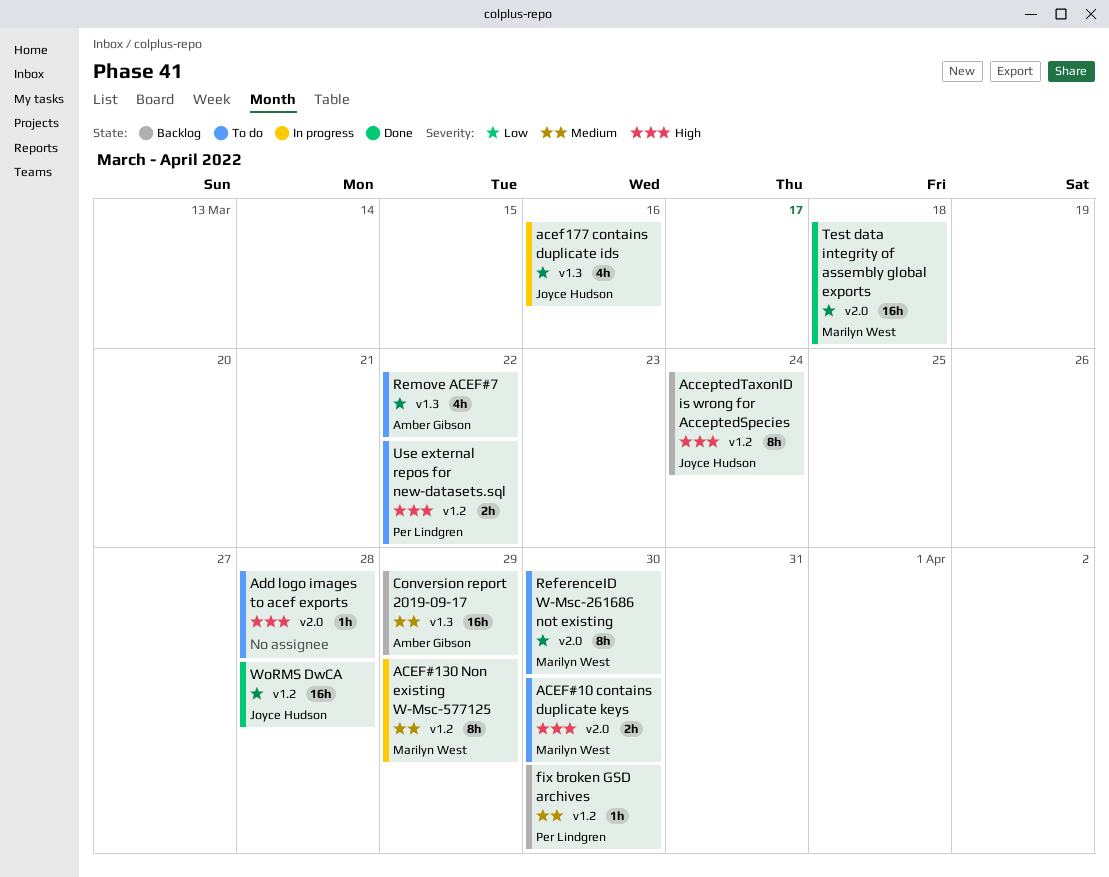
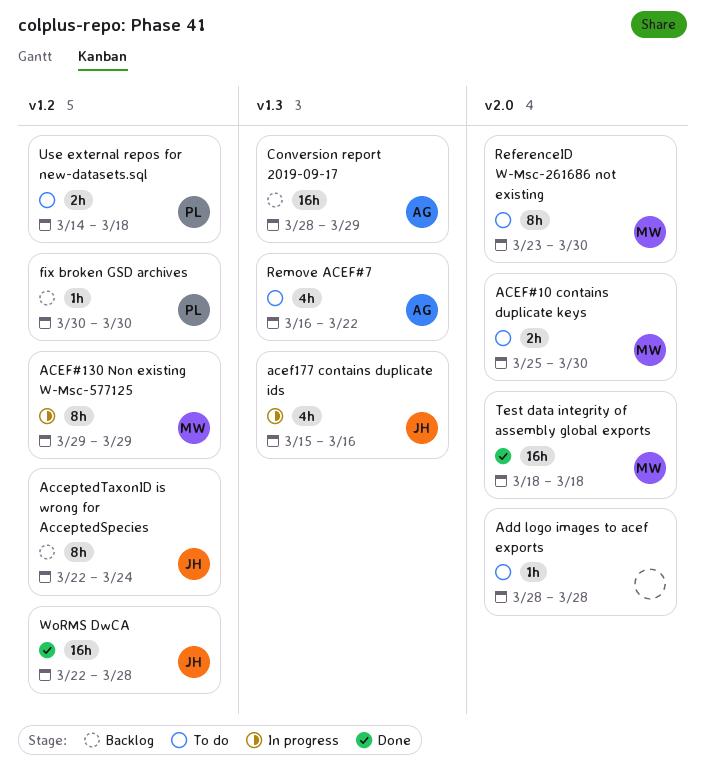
Use external repos for new-datasets.sql, due: Mar 22 -> Mar 18

